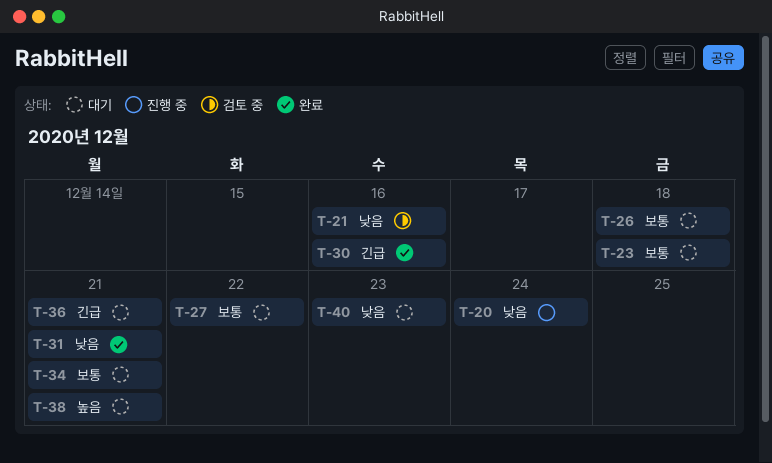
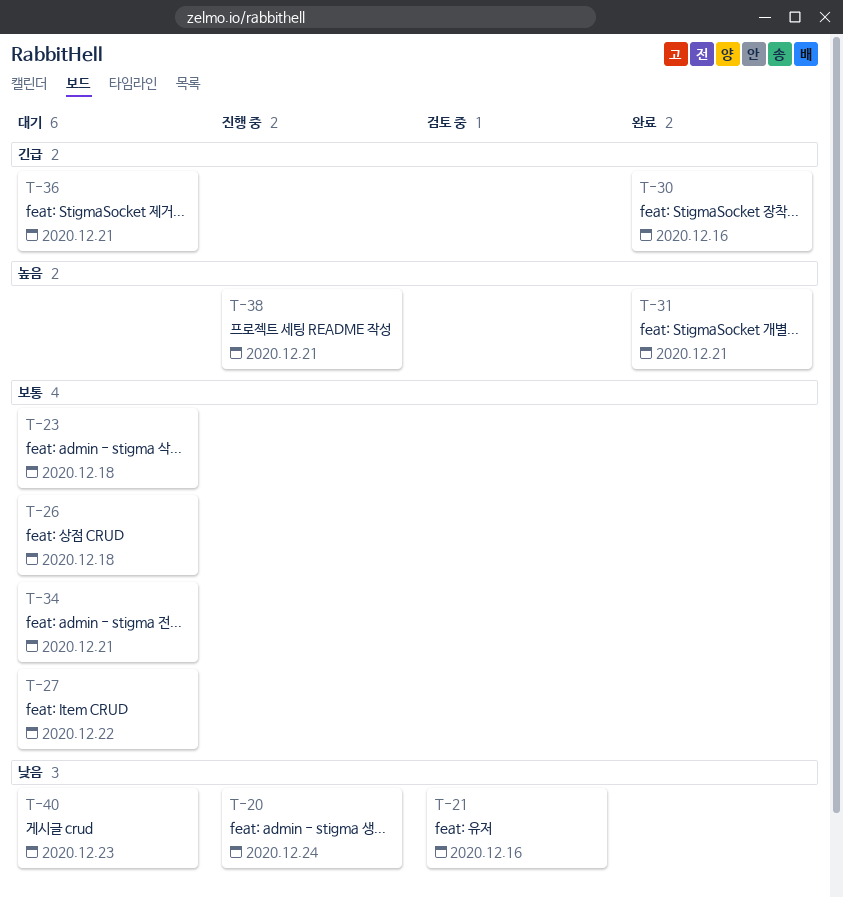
T-31, priority: 낮음 -> 높음
T-38, status: 대기 -> 진행 중

